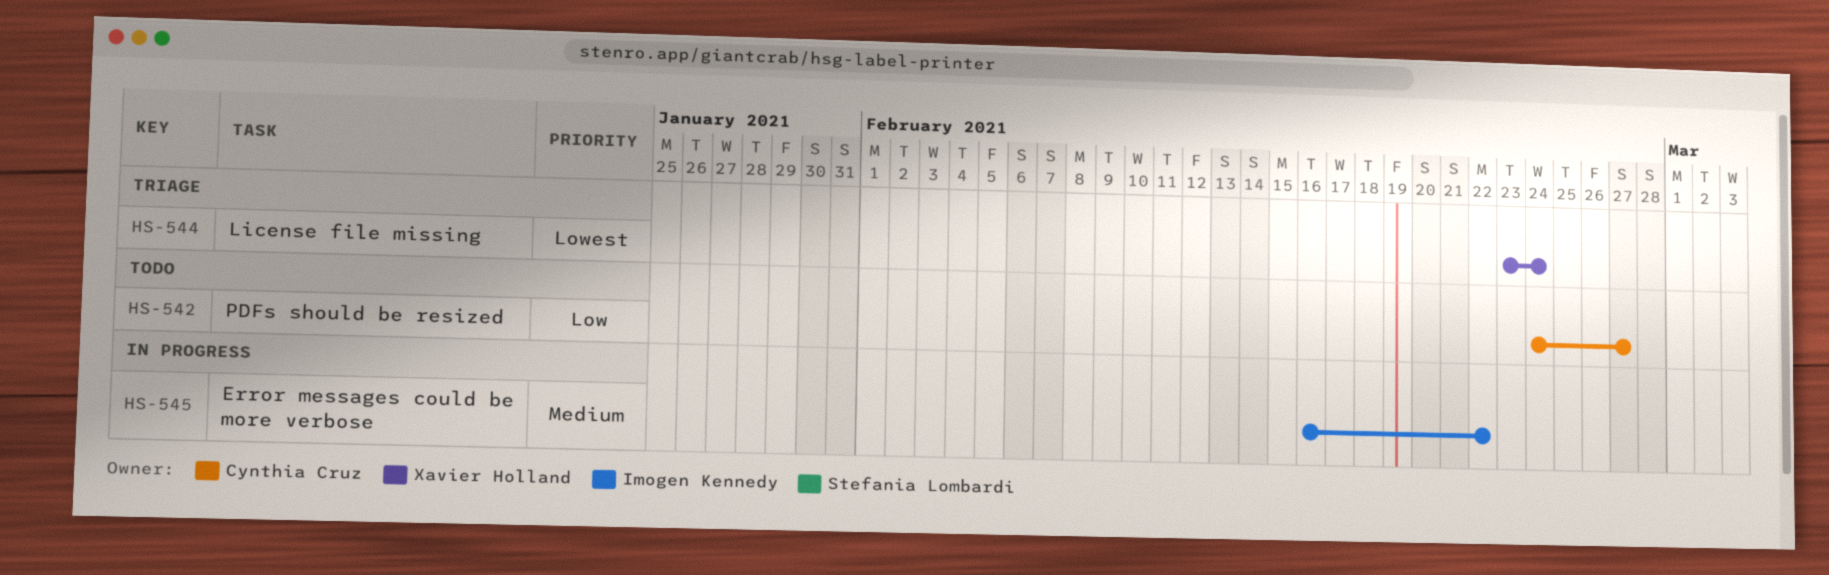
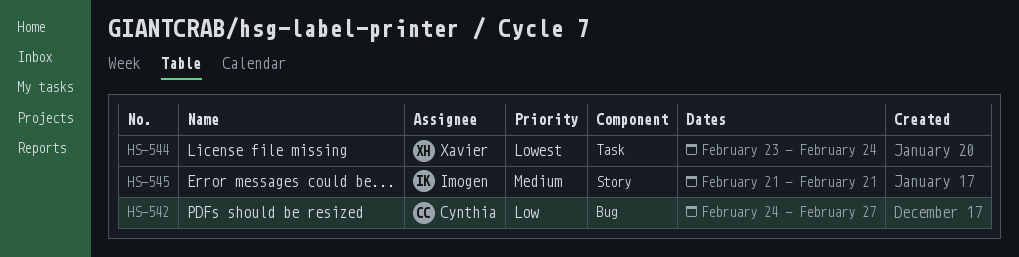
HS-545, start: Feb 16 -> Feb 21
HS-545, due: Feb 22 -> Feb 21

